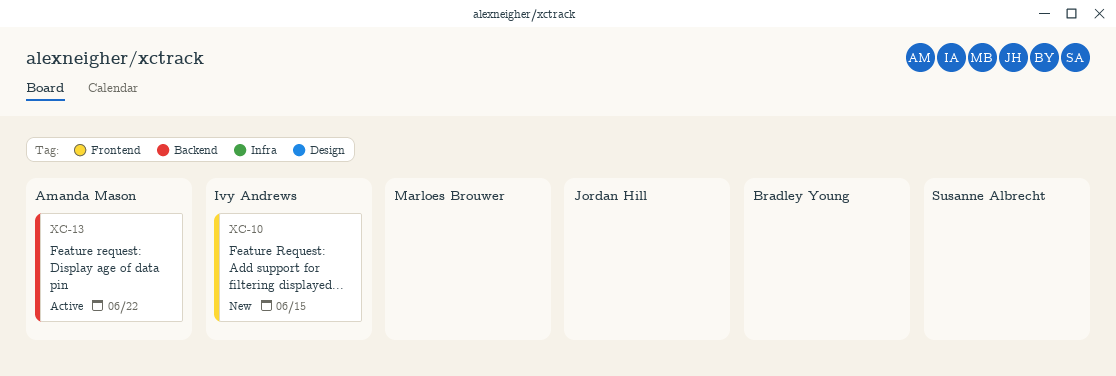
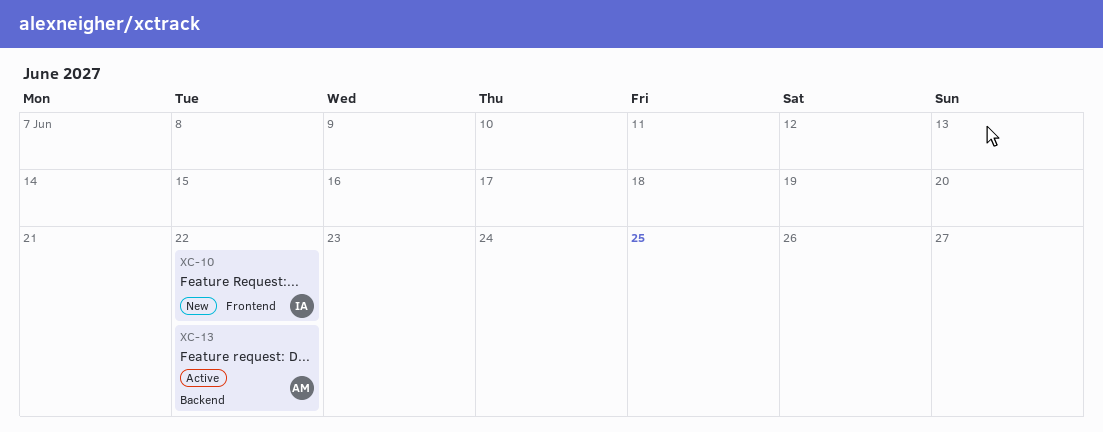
XC-10, due: Jun 15 -> Jun 22

